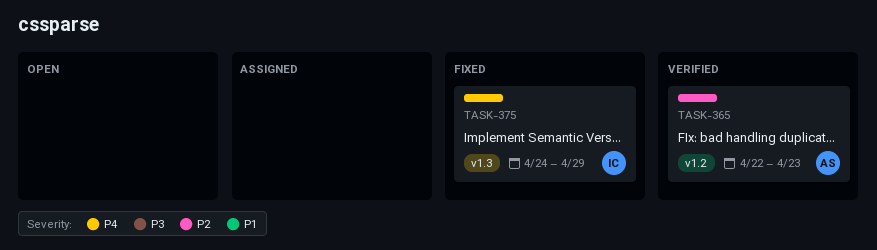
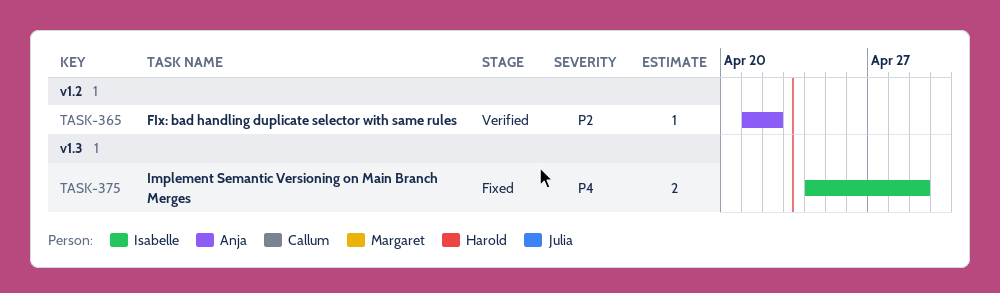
TASK-365, start: Apr 22 -> Apr 21
TASK-365, due: Apr 23 -> Apr 22

